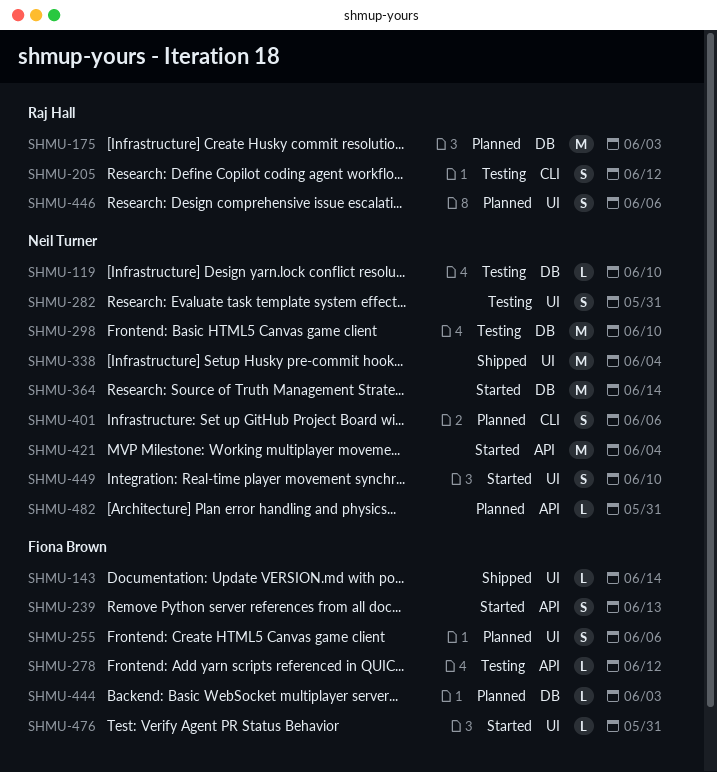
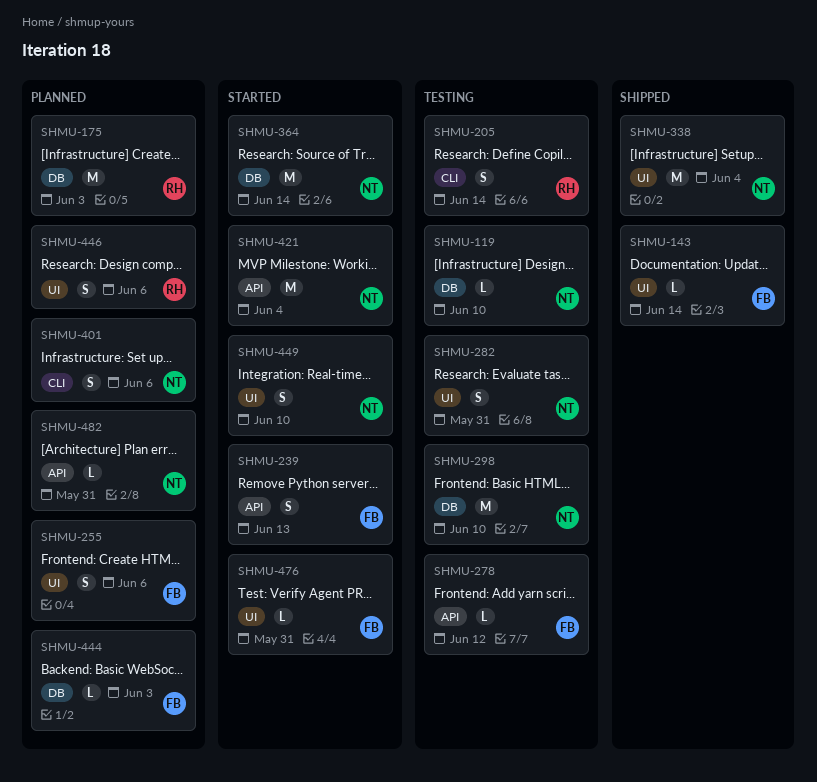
SHMU-205, due: Jun 12 -> Jun 14

